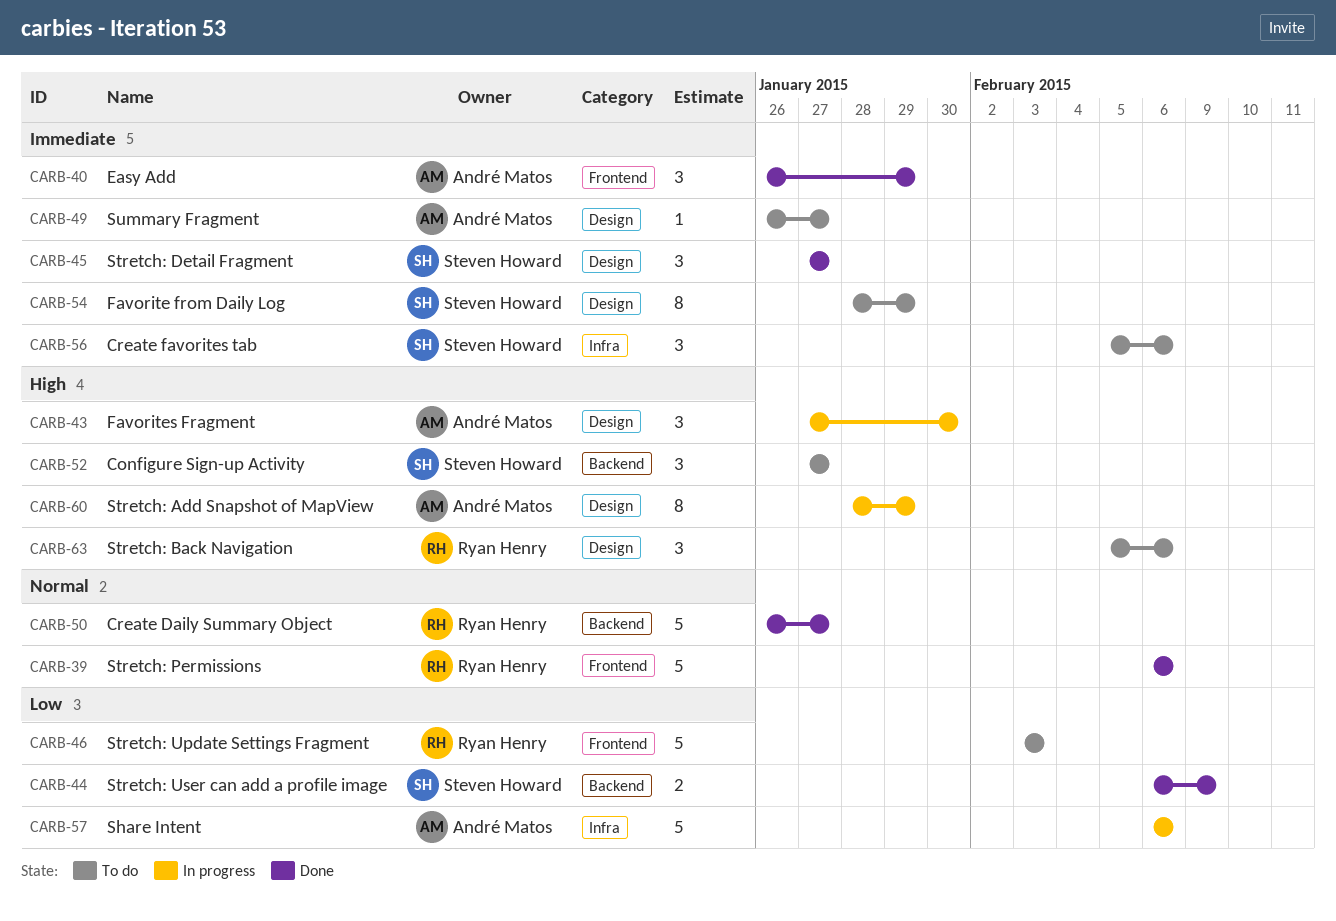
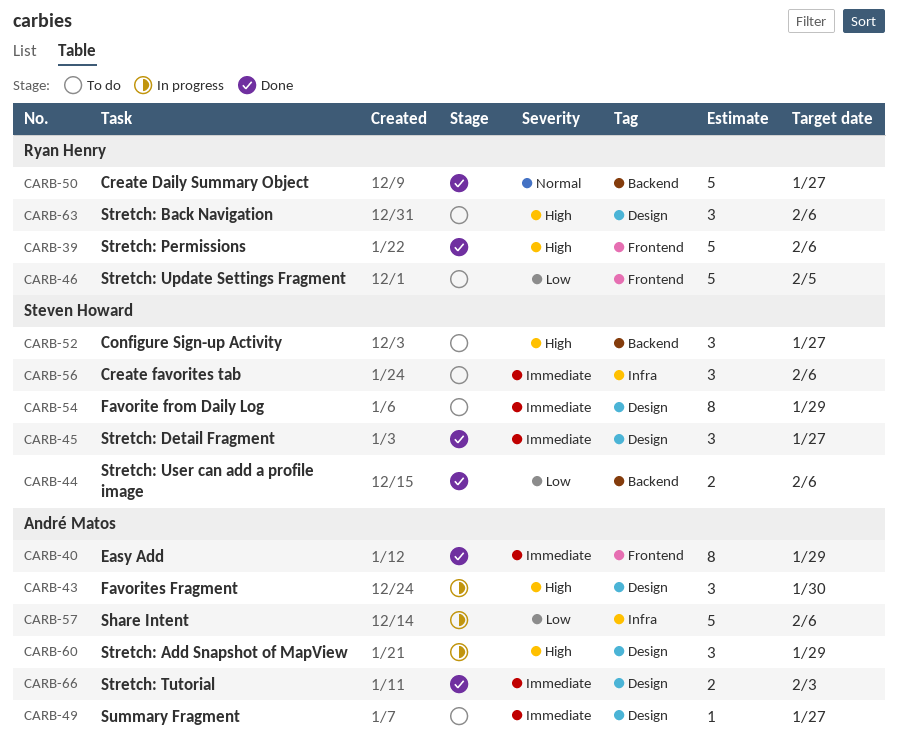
CARB-39, priority: Normal -> High
CARB-40, estimate: 3 -> 8
CARB-44, due: Feb 9 -> Feb 6
CARB-46, due: Feb 3 -> Feb 5
CARB-60, estimate: 8 -> 3
CARB-66: none -> present

